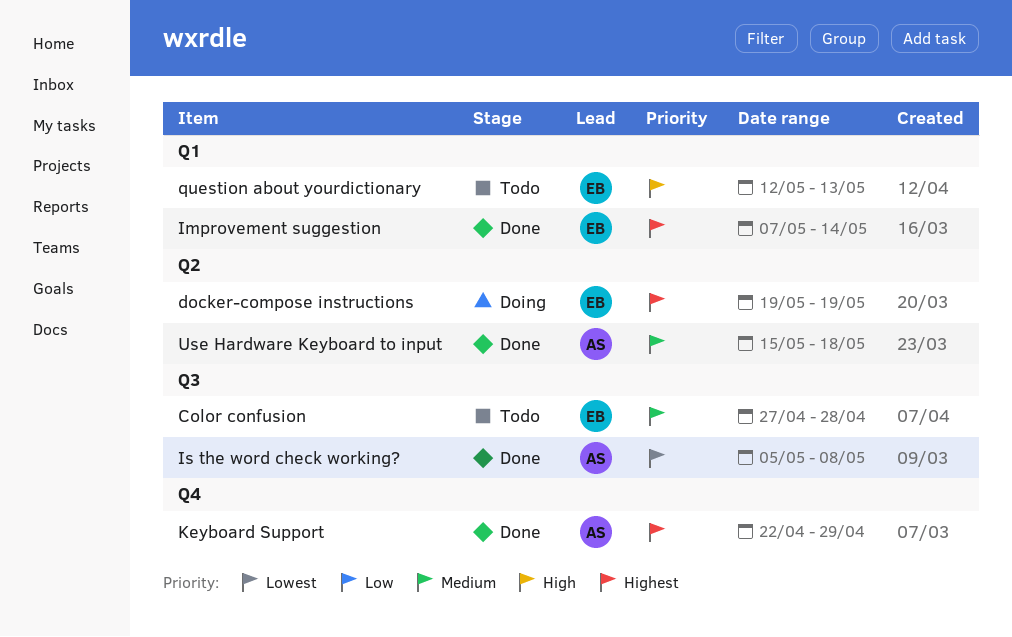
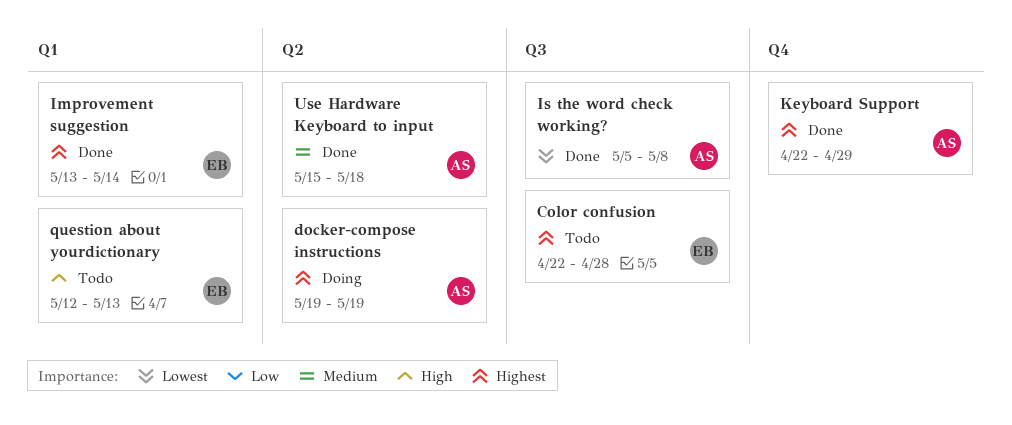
Color confusion, priority: Medium -> Highest
Color confusion, start: Apr 27 -> Apr 22
docker-compose instructions, owner: EB -> AS
Improvement suggestion, start: May 7 -> May 13

